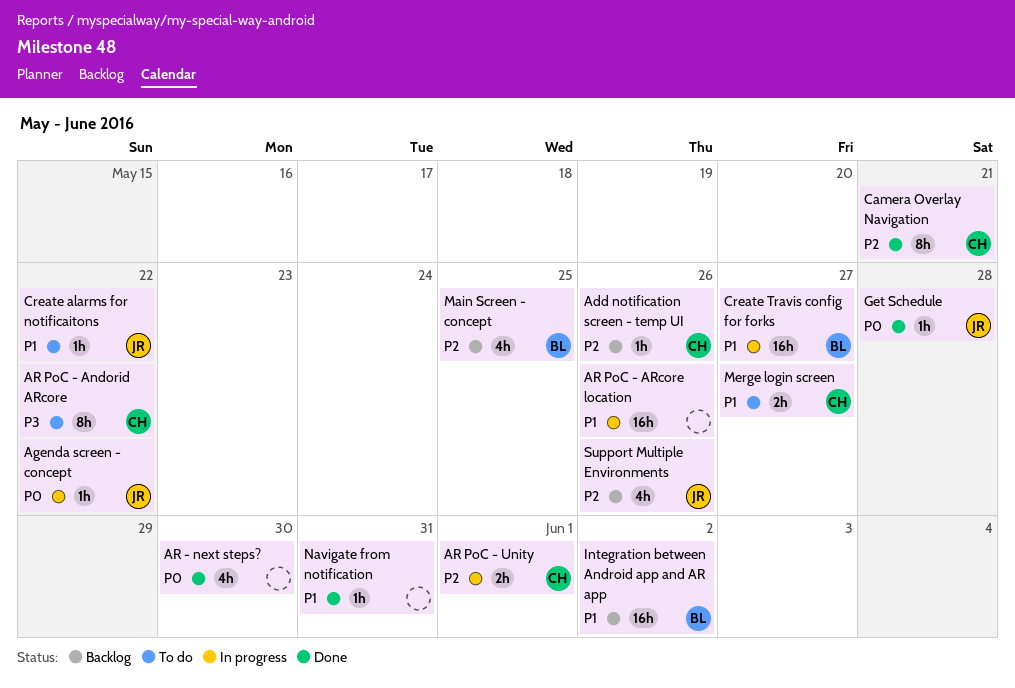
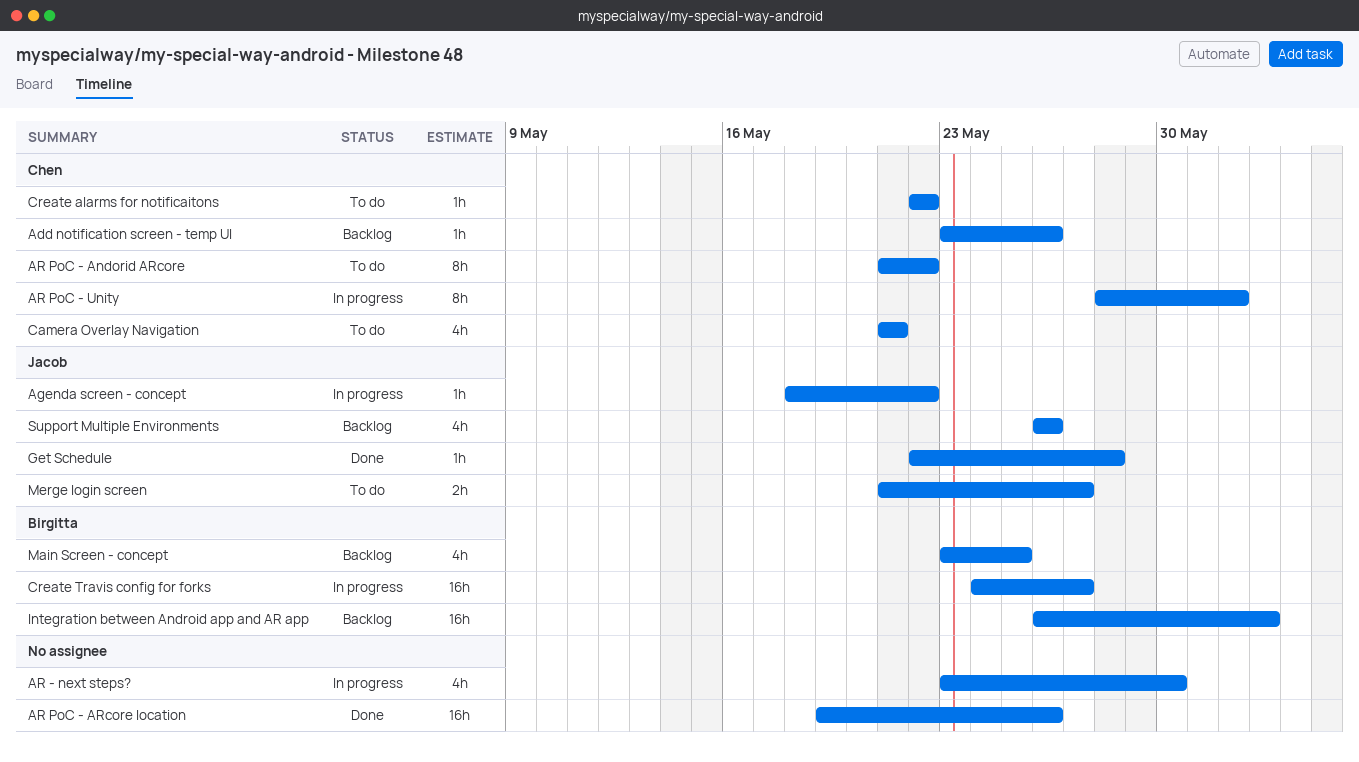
AR - next steps?, status: Done -> In progress
AR PoC - ARcore location, status: In progress -> Done
AR PoC - Unity, estimate: 2h -> 8h
Camera Overlay Navigation, status: Done -> To do
Camera Overlay Navigation, estimate: 8h -> 4h
Create alarms for notificaitons, owner: Jacob -> Chen
Merge login screen, owner: Chen -> Jacob
Navigate from notification: present -> none

